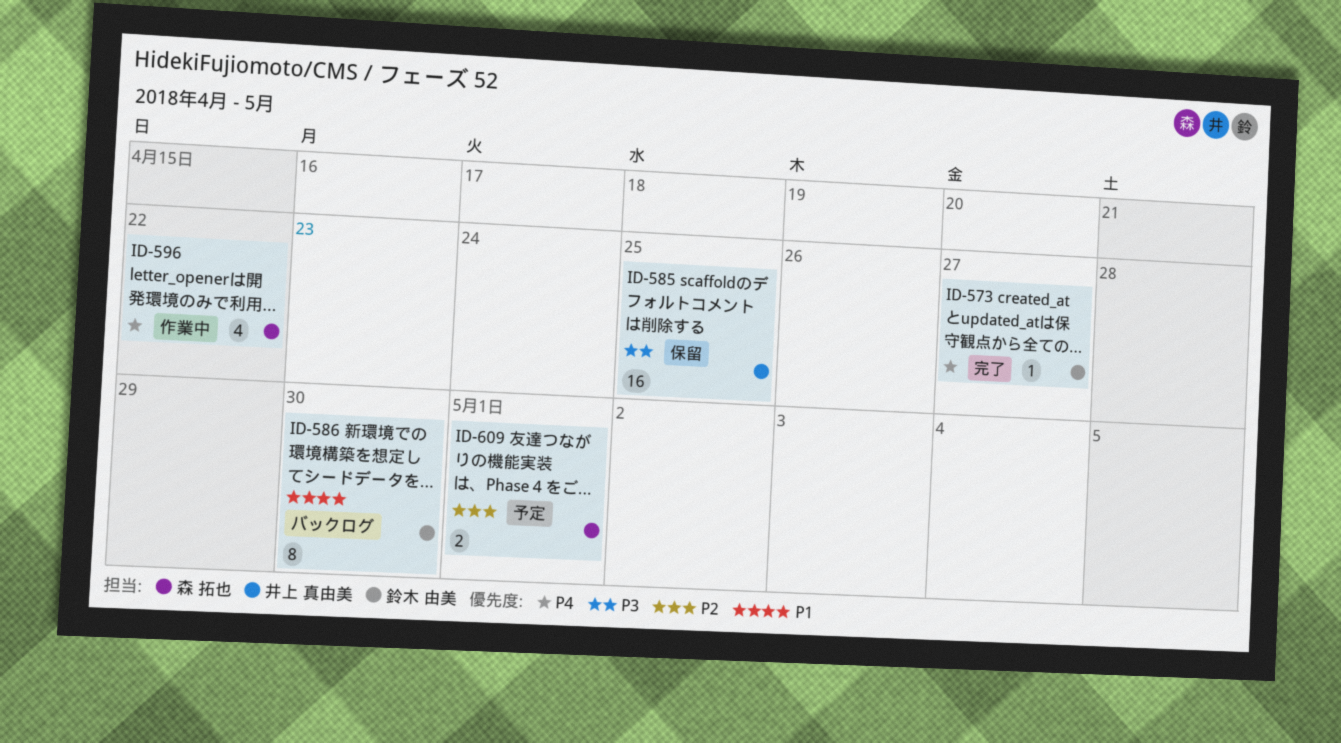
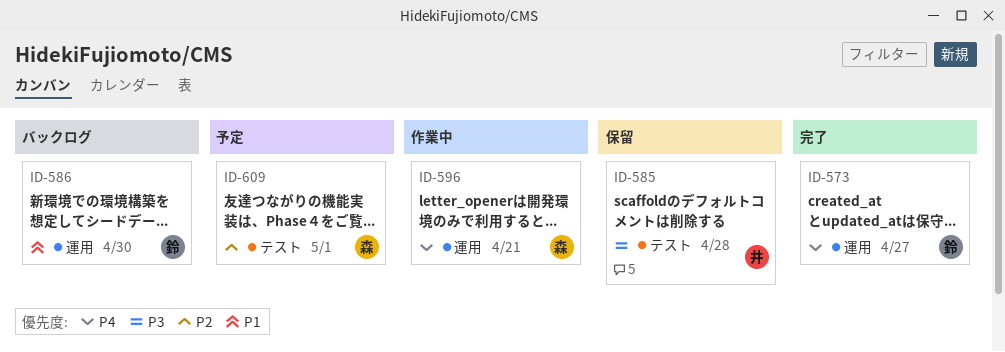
ID-585, due: Apr 25 -> Apr 28
ID-596, due: Apr 22 -> Apr 21

